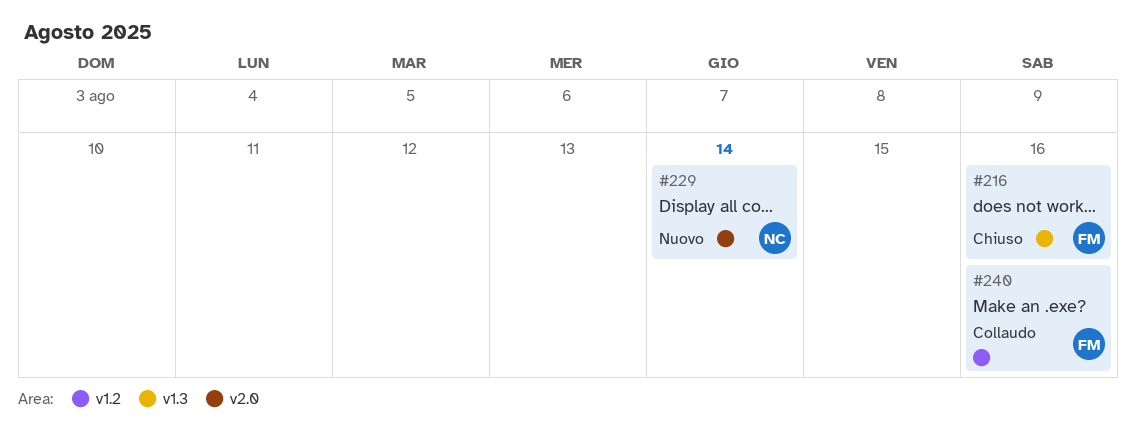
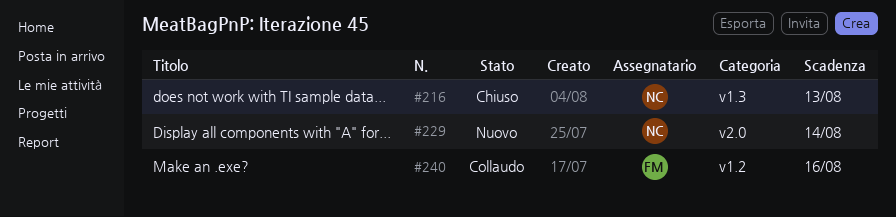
#216, owner: FM -> NC
#216, due: Aug 16 -> Aug 13

